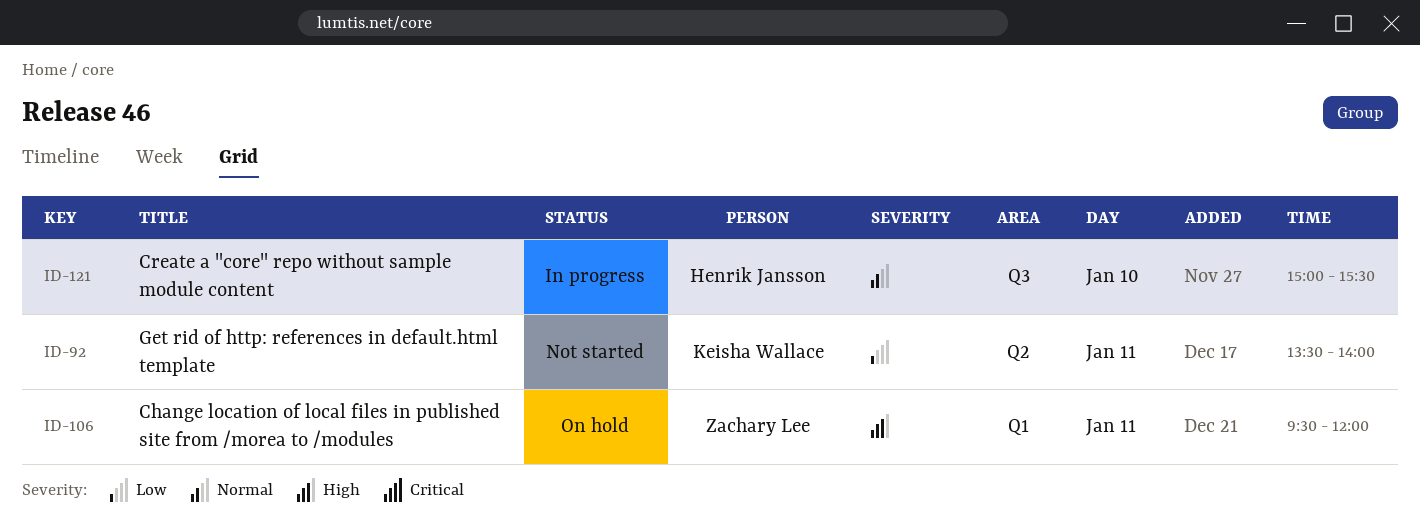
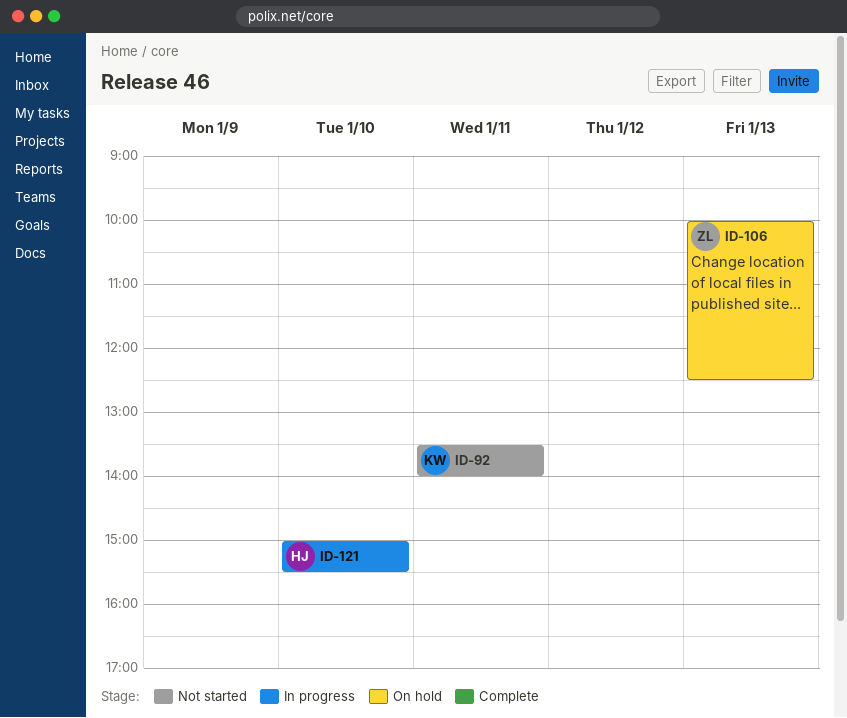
ID-106, day: Jan 11 -> Jan 13
ID-106, begins: 09:30 -> 10:00
ID-106, ends: 12:00 -> 12:30

